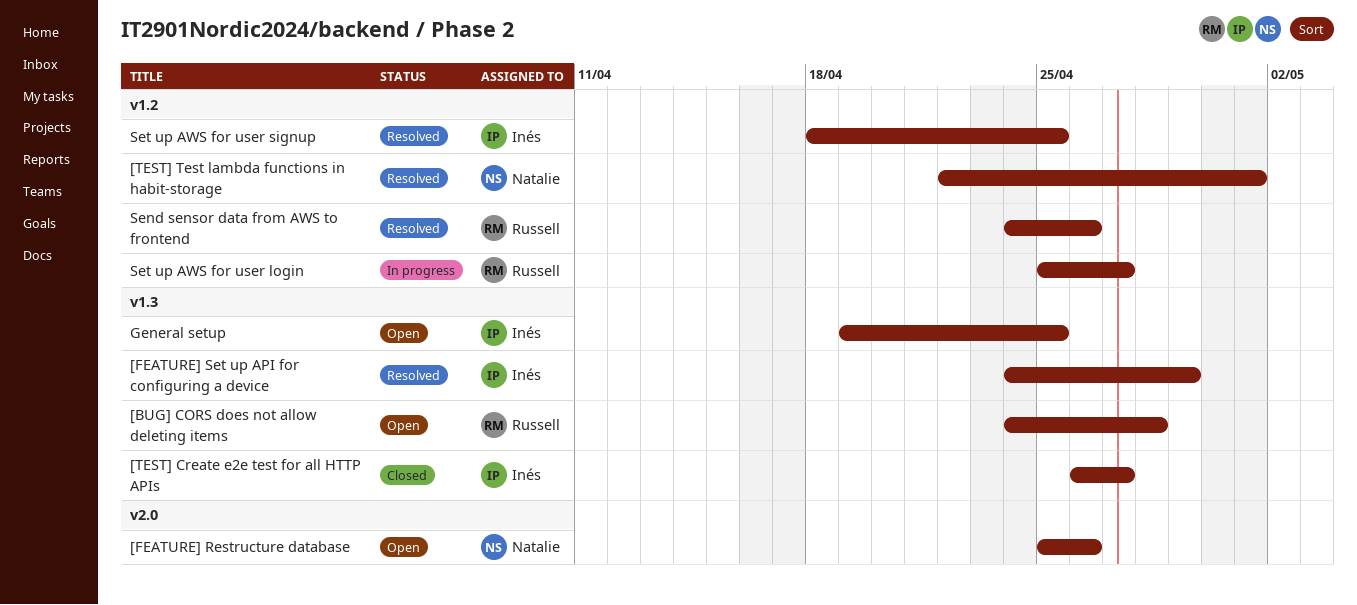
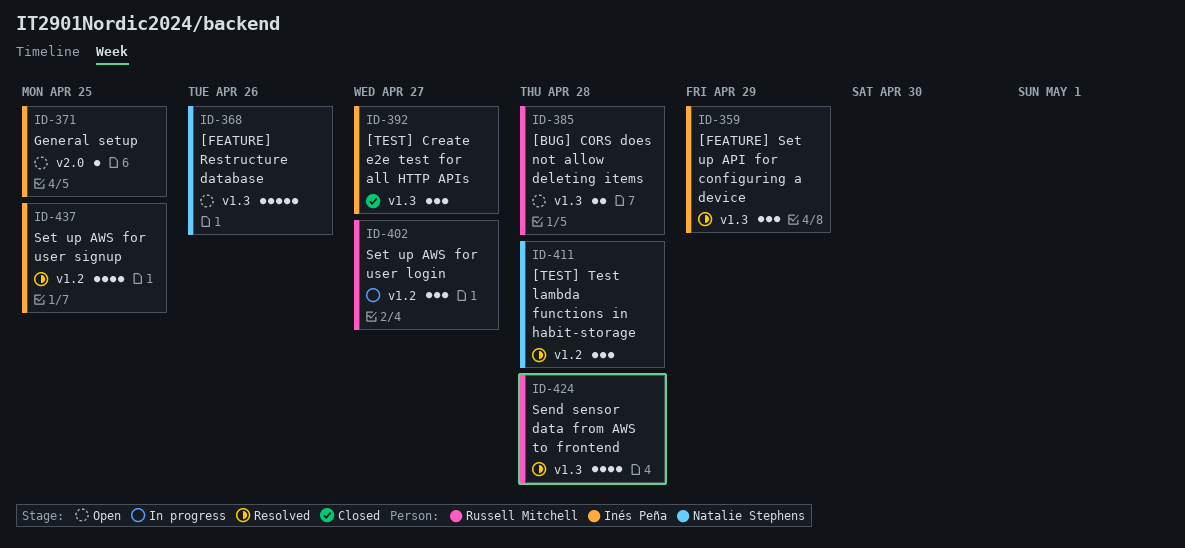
[FEATURE] Restructure database, label: v2.0 -> v1.3
[TEST] Test lambda functions in habit-storage, due: May 1 -> Apr 28
General setup, label: v1.3 -> v2.0
Send sensor data from AWS to frontend, label: v1.2 -> v1.3
Send sensor data from AWS to frontend, due: Apr 26 -> Apr 28

